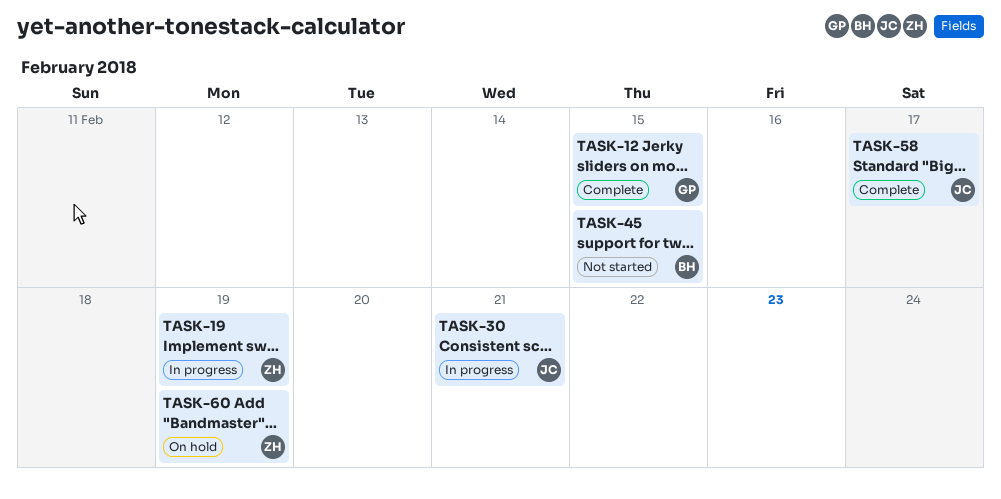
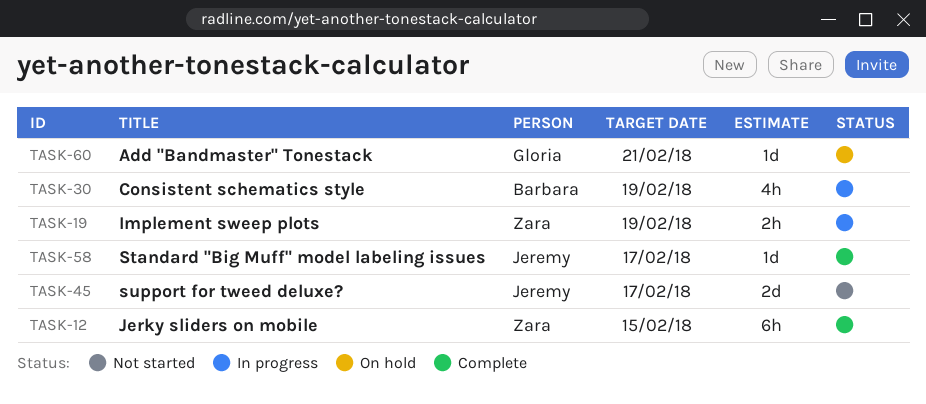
TASK-12, owner: Gloria -> Zara
TASK-30, owner: Jeremy -> Barbara
TASK-30, due: Feb 21 -> Feb 19
TASK-45, owner: Barbara -> Jeremy
TASK-45, due: Feb 15 -> Feb 17
TASK-60, owner: Zara -> Gloria
TASK-60, due: Feb 19 -> Feb 21

